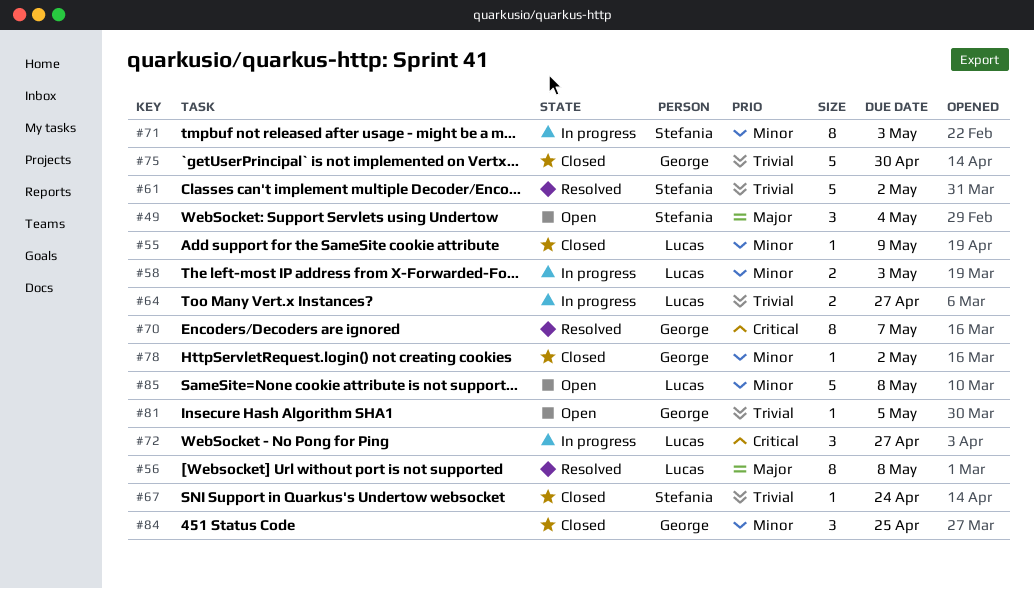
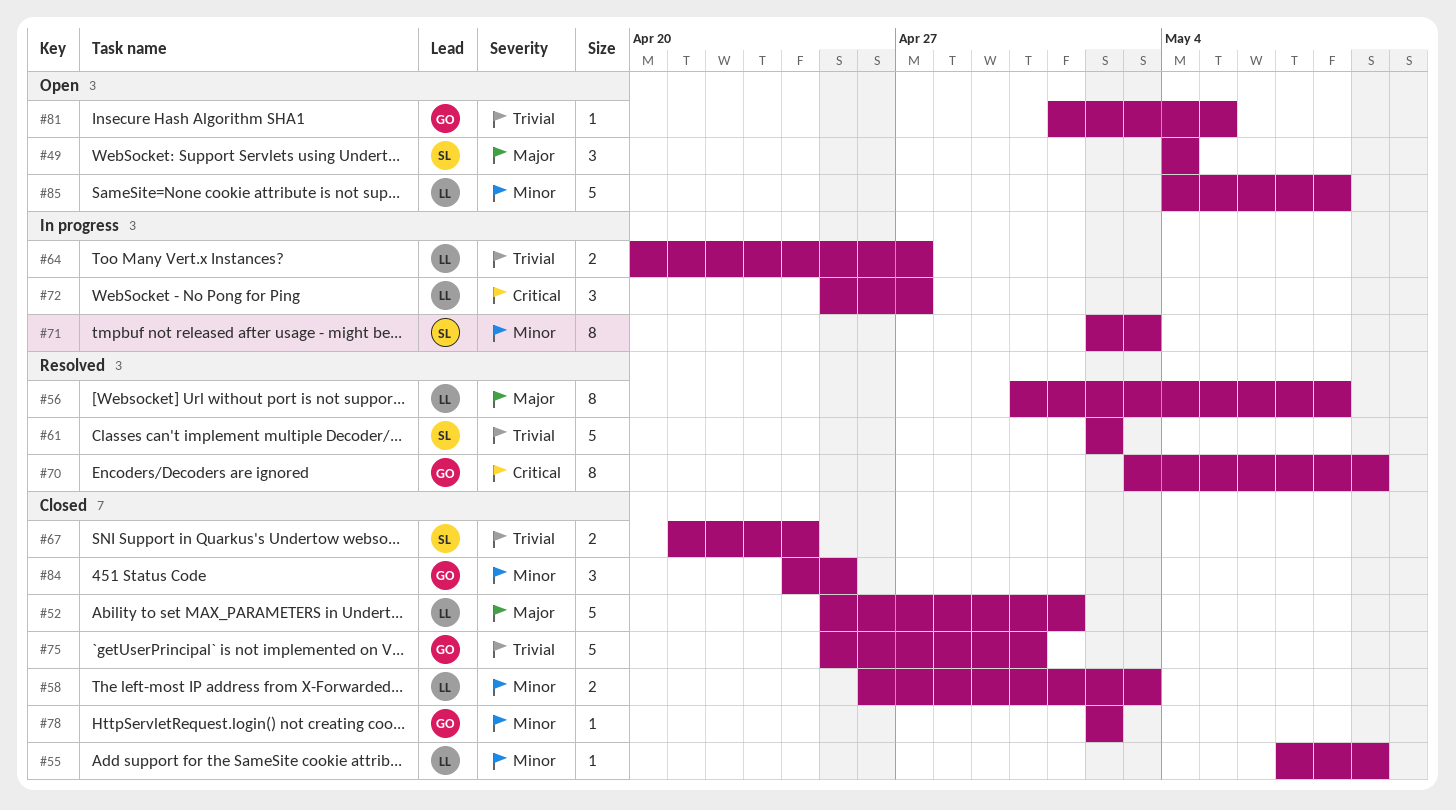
#52: none -> present
#58, status: In progress -> Closed
#67, estimate: 1 -> 2
#70, due: May 7 -> May 9

